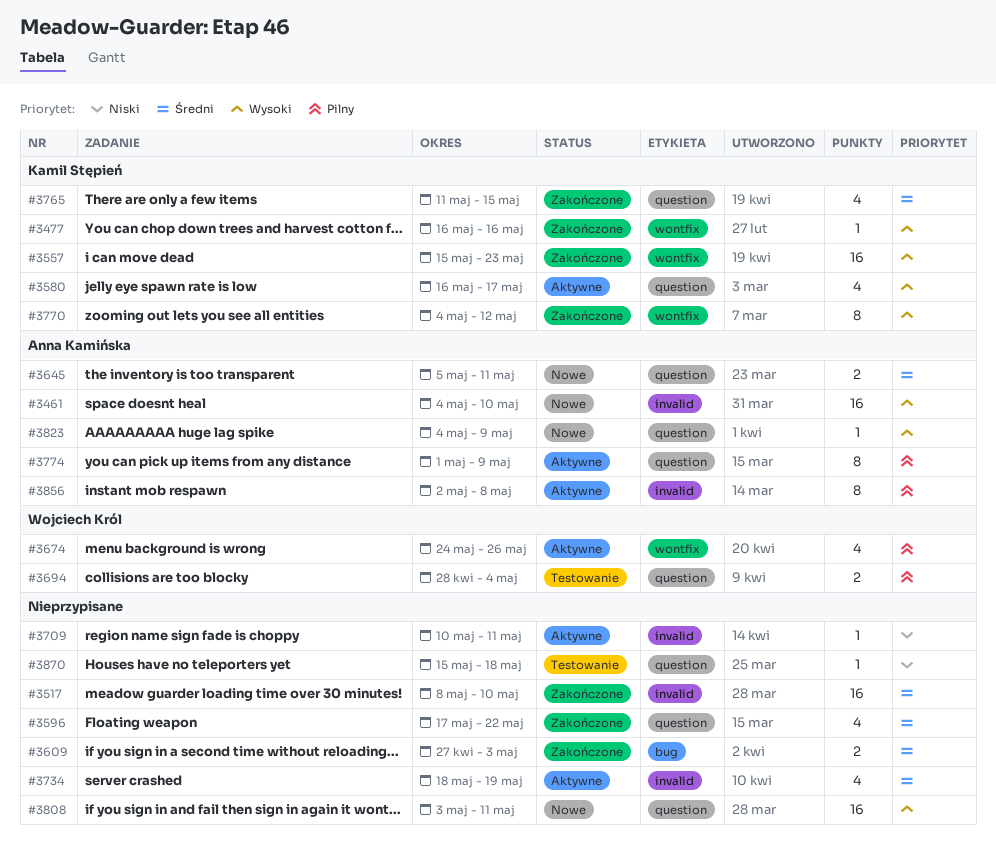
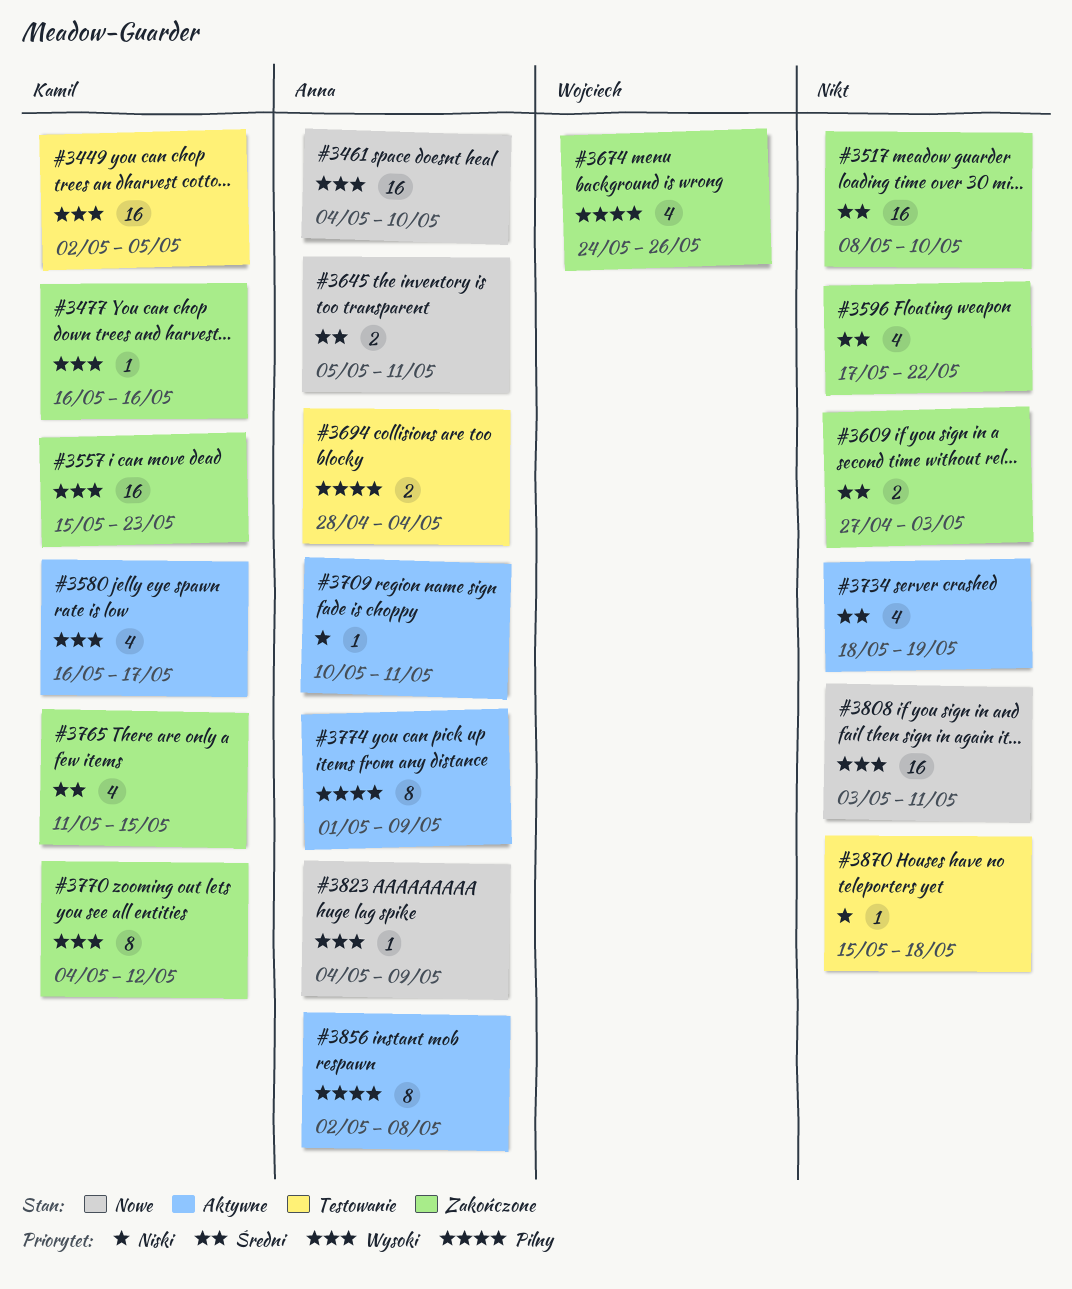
#3449: none -> present
#3674, status: Aktywne -> Zakończone
#3694, owner: Wojciech Król -> Anna Kamińska
#3709, owner: none -> Anna Kamińska

